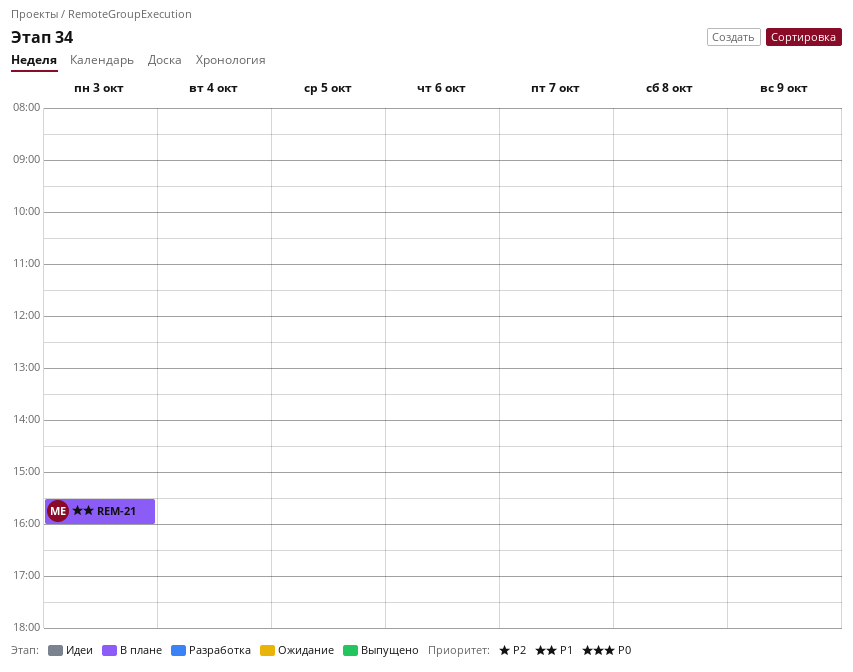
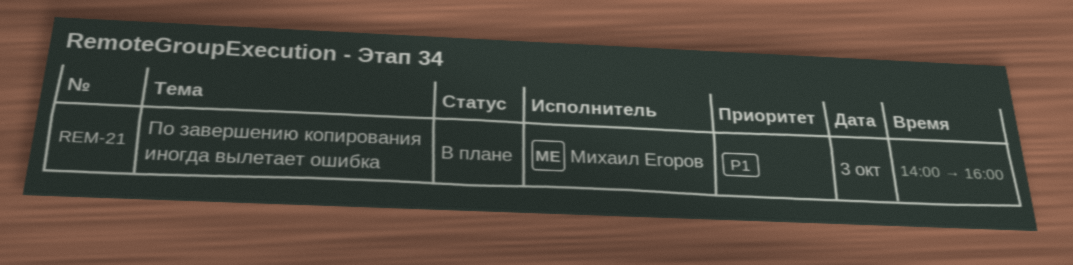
REM-21, begins: 15:30 -> 14:00

